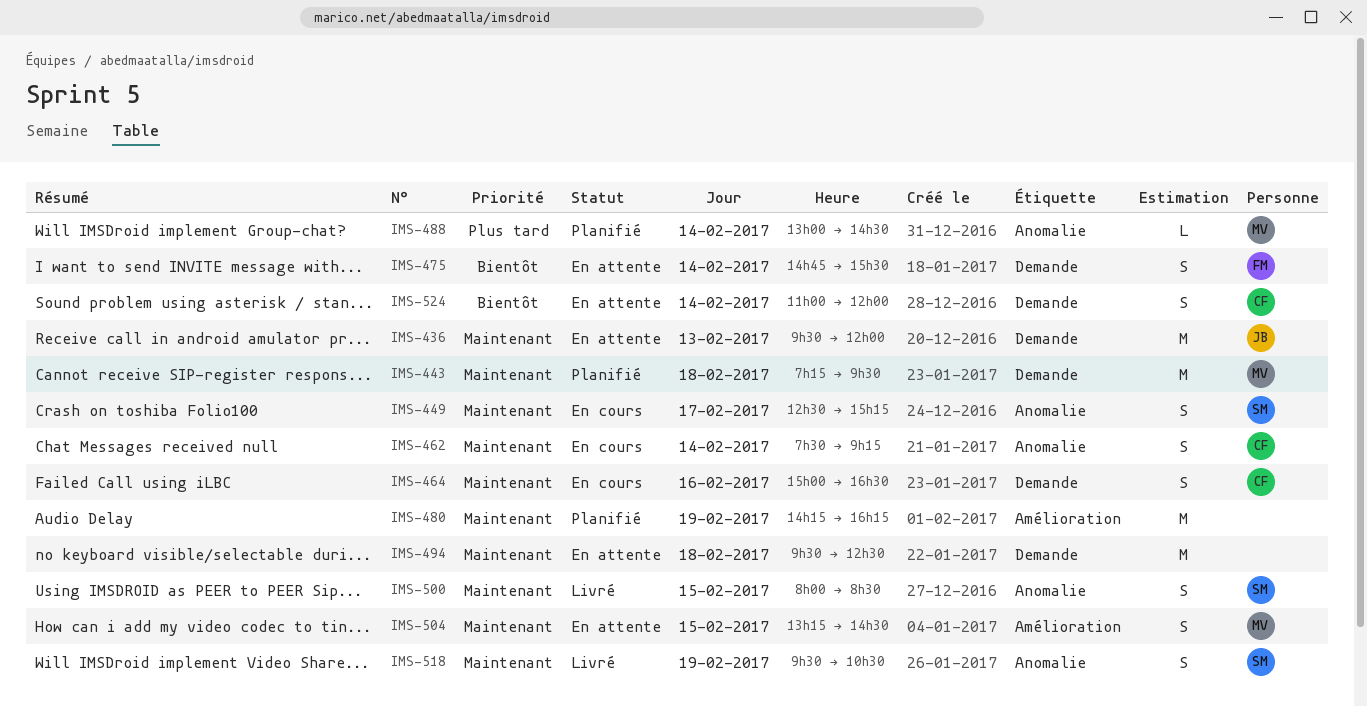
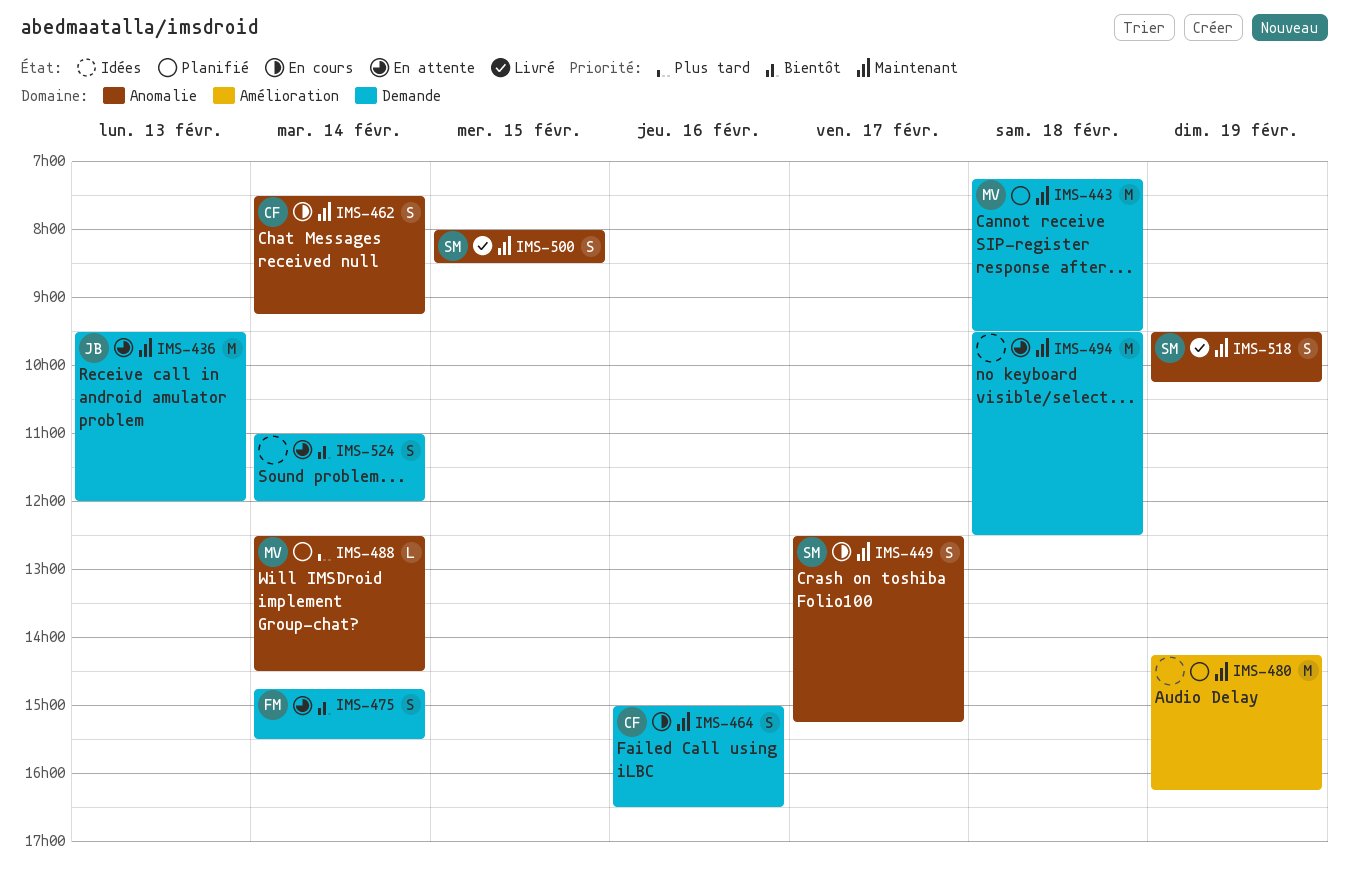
IMS-488, begins: 13:00 -> 12:30
IMS-504: present -> none
IMS-518, ends: 10:30 -> 10:15
IMS-524, owner: CF -> none

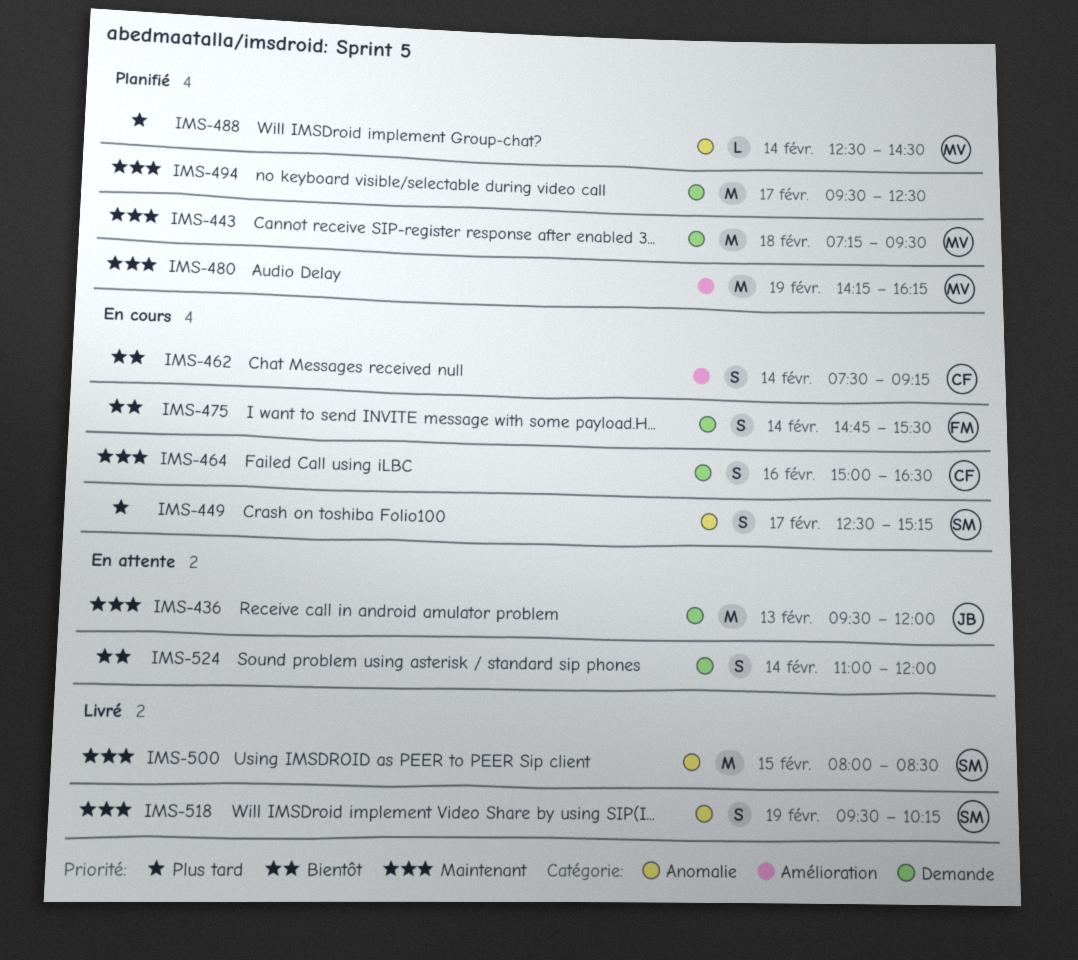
IMS-449, priority: Maintenant -> Plus tard
IMS-462, priority: Maintenant -> Bientôt
IMS-462, label: Anomalie -> Amélioration
IMS-475, status: En attente -> En cours
IMS-480, owner: none -> MV
IMS-494, status: En attente -> Planifié
IMS-494, day: Feb 18 -> Feb 17
IMS-500, estimate: S -> M

